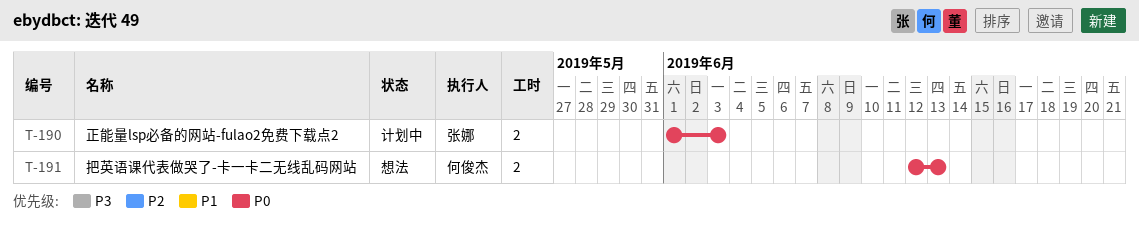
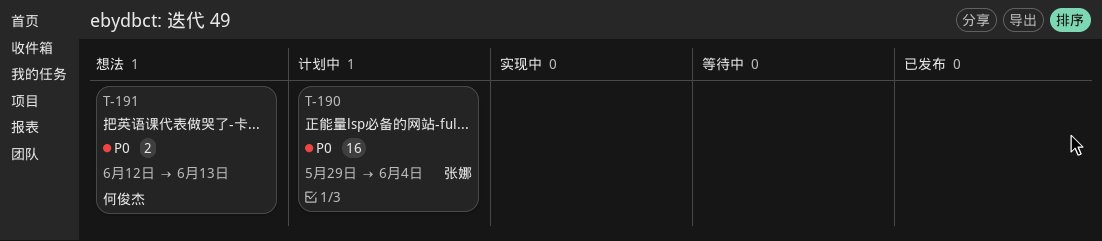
T-190, estimate: 2 -> 16
T-190, start: Jun 1 -> May 29
T-190, due: Jun 3 -> Jun 4

